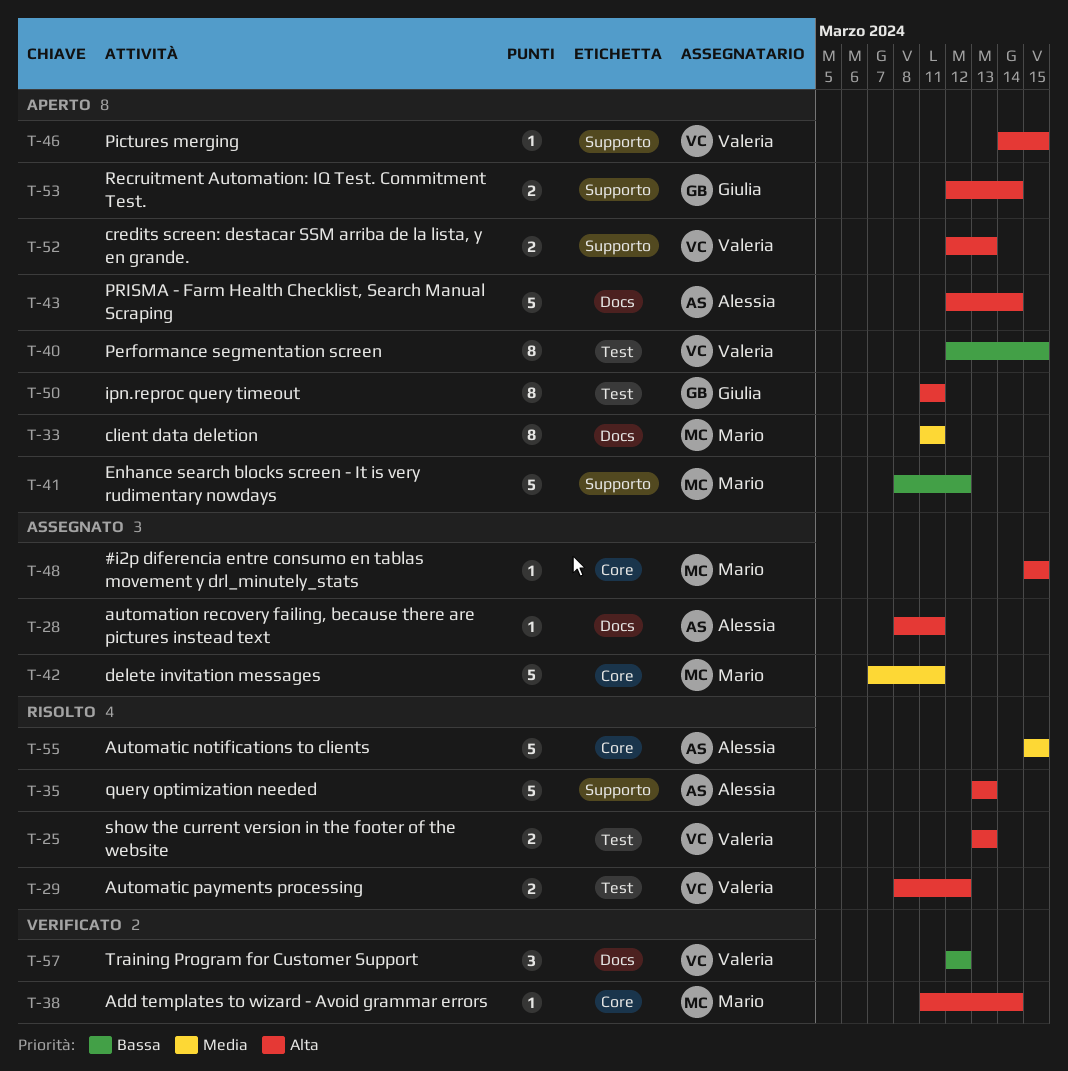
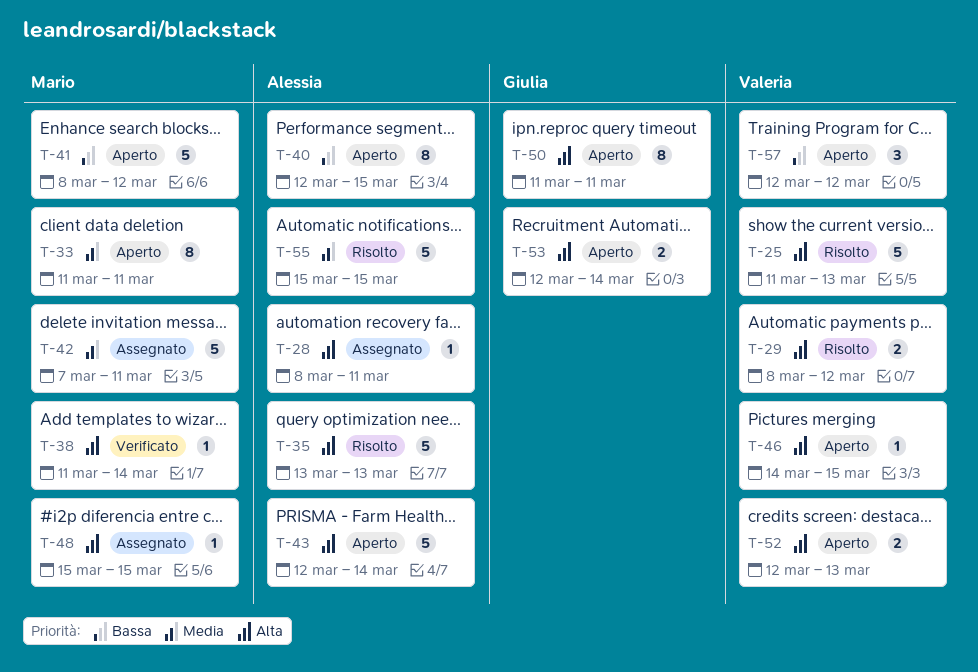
T-25, estimate: 2 -> 5
T-25, start: Mar 13 -> Mar 11
T-40, owner: Valeria -> Alessia
T-57, status: Verificato -> Aperto

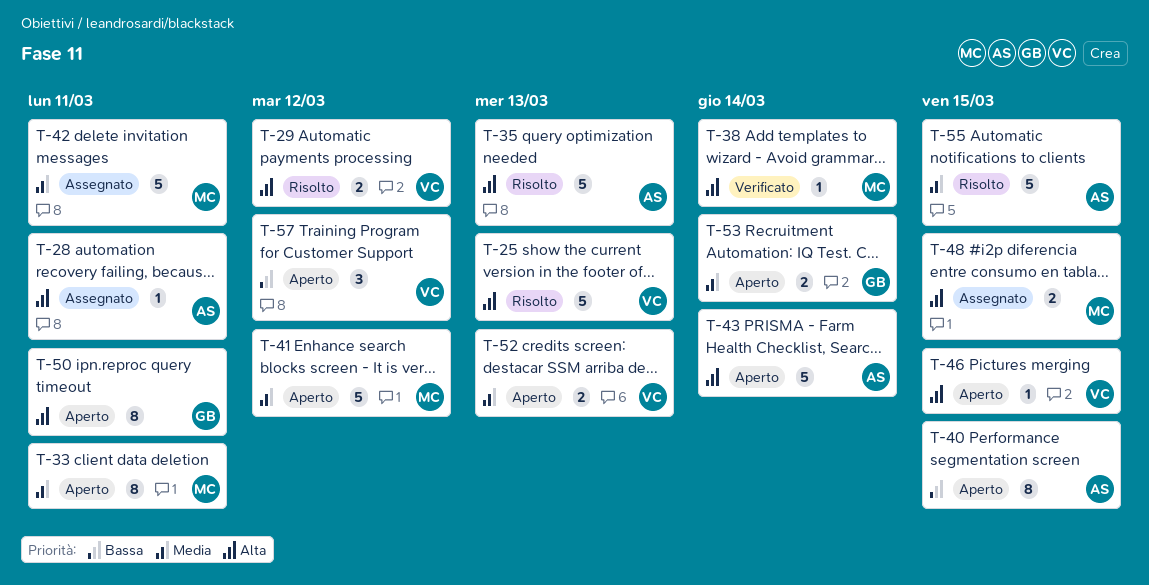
T-41, priority: Bassa -> Media
T-48, estimate: 1 -> 2
T-52, priority: Alta -> Media
T-53, priority: Alta -> Media

